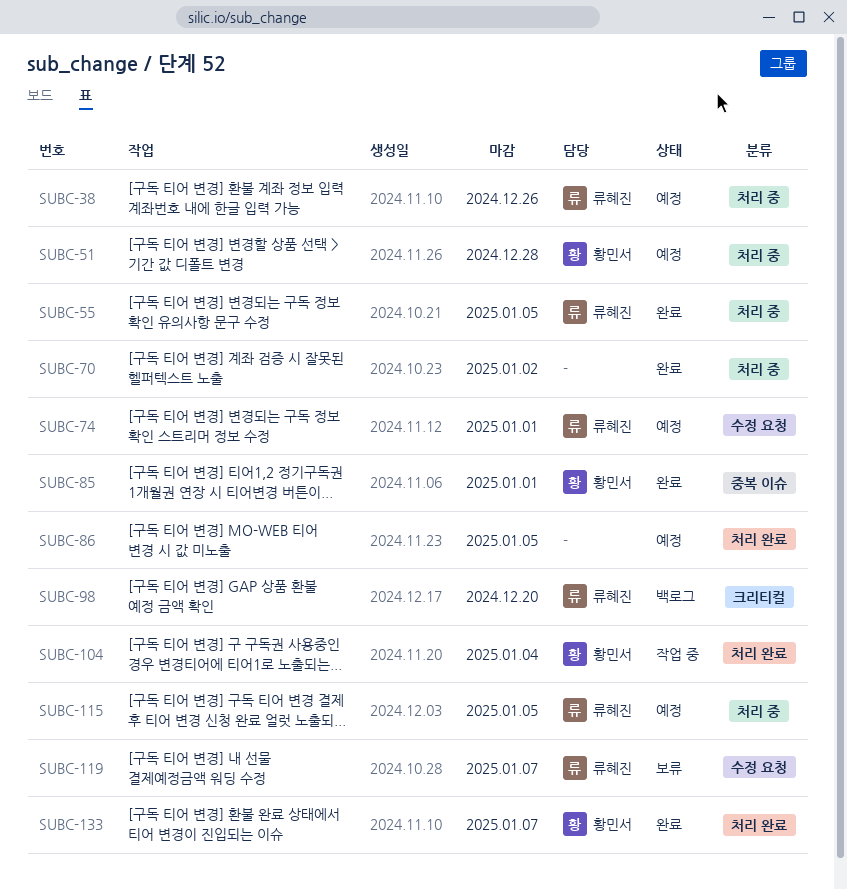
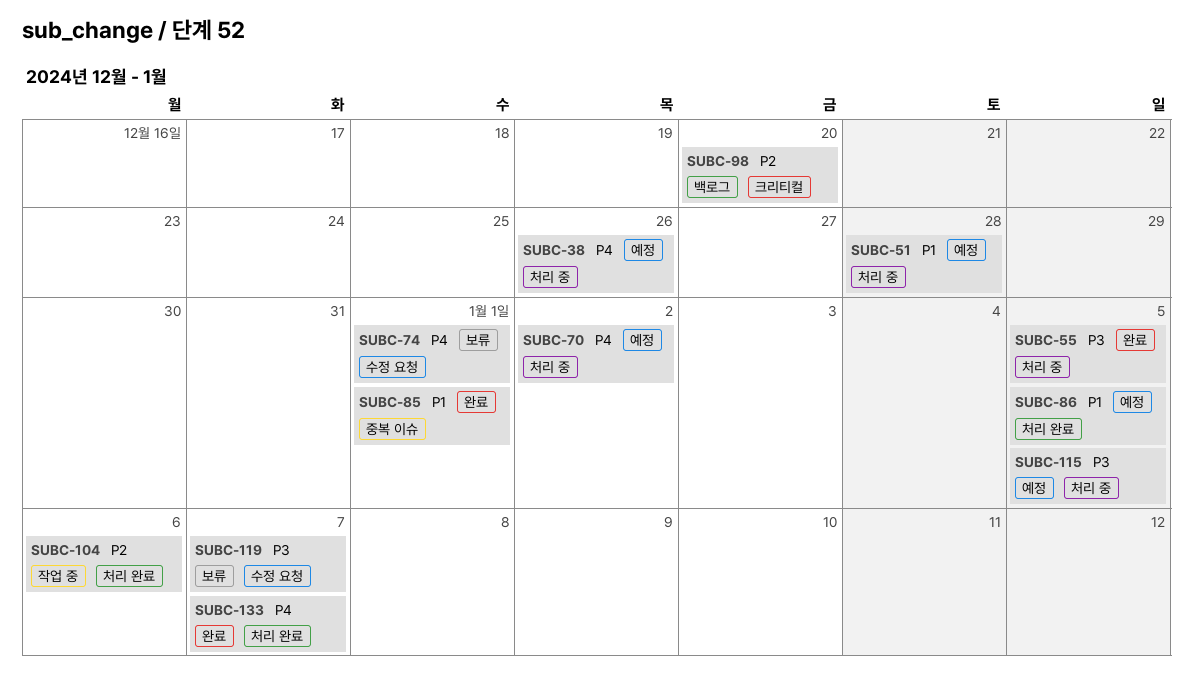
SUBC-70, status: 완료 -> 예정
SUBC-74, status: 예정 -> 보류
SUBC-104, due: Jan 4 -> Jan 6

